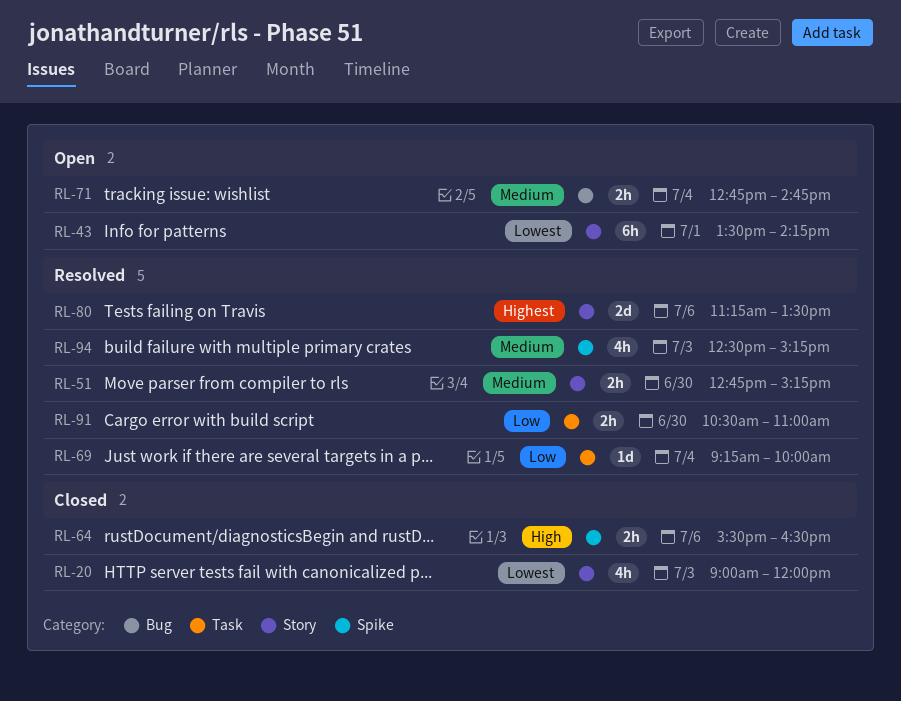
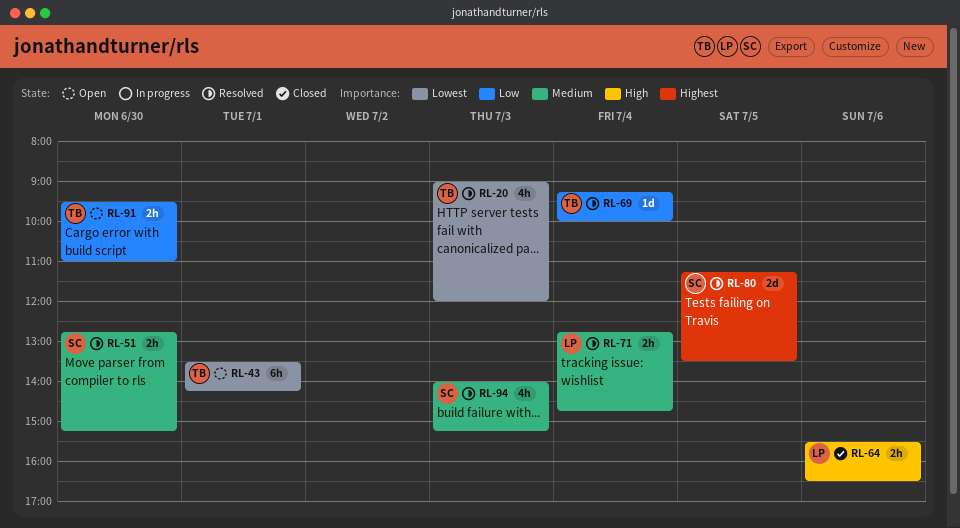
RL-20, status: Closed -> Resolved
RL-71, status: Open -> Resolved
RL-80, day: Jul 6 -> Jul 5
RL-91, status: Resolved -> Open
RL-91, begins: 10:30 -> 09:30
RL-94, begins: 12:30 -> 14:00

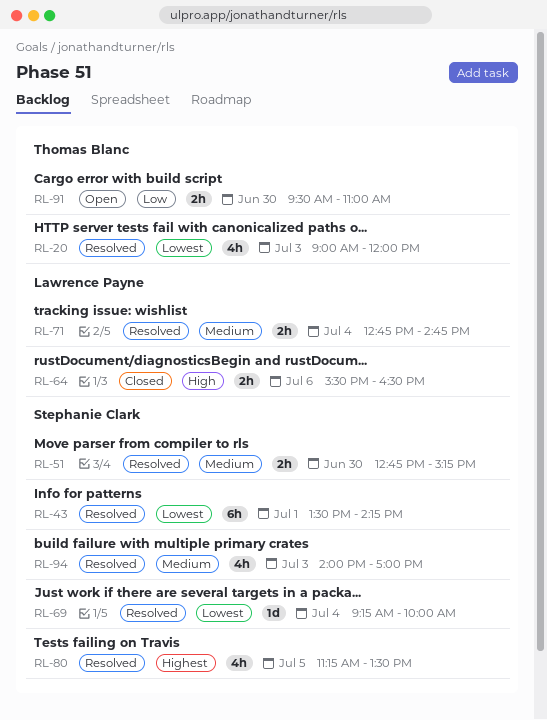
RL-43, status: Open -> Resolved
RL-43, owner: Thomas Blanc -> Stephanie Clark
RL-69, owner: Thomas Blanc -> Stephanie Clark
RL-69, priority: Low -> Lowest
RL-80, estimate: 2d -> 4h
RL-94, ends: 15:15 -> 17:00

